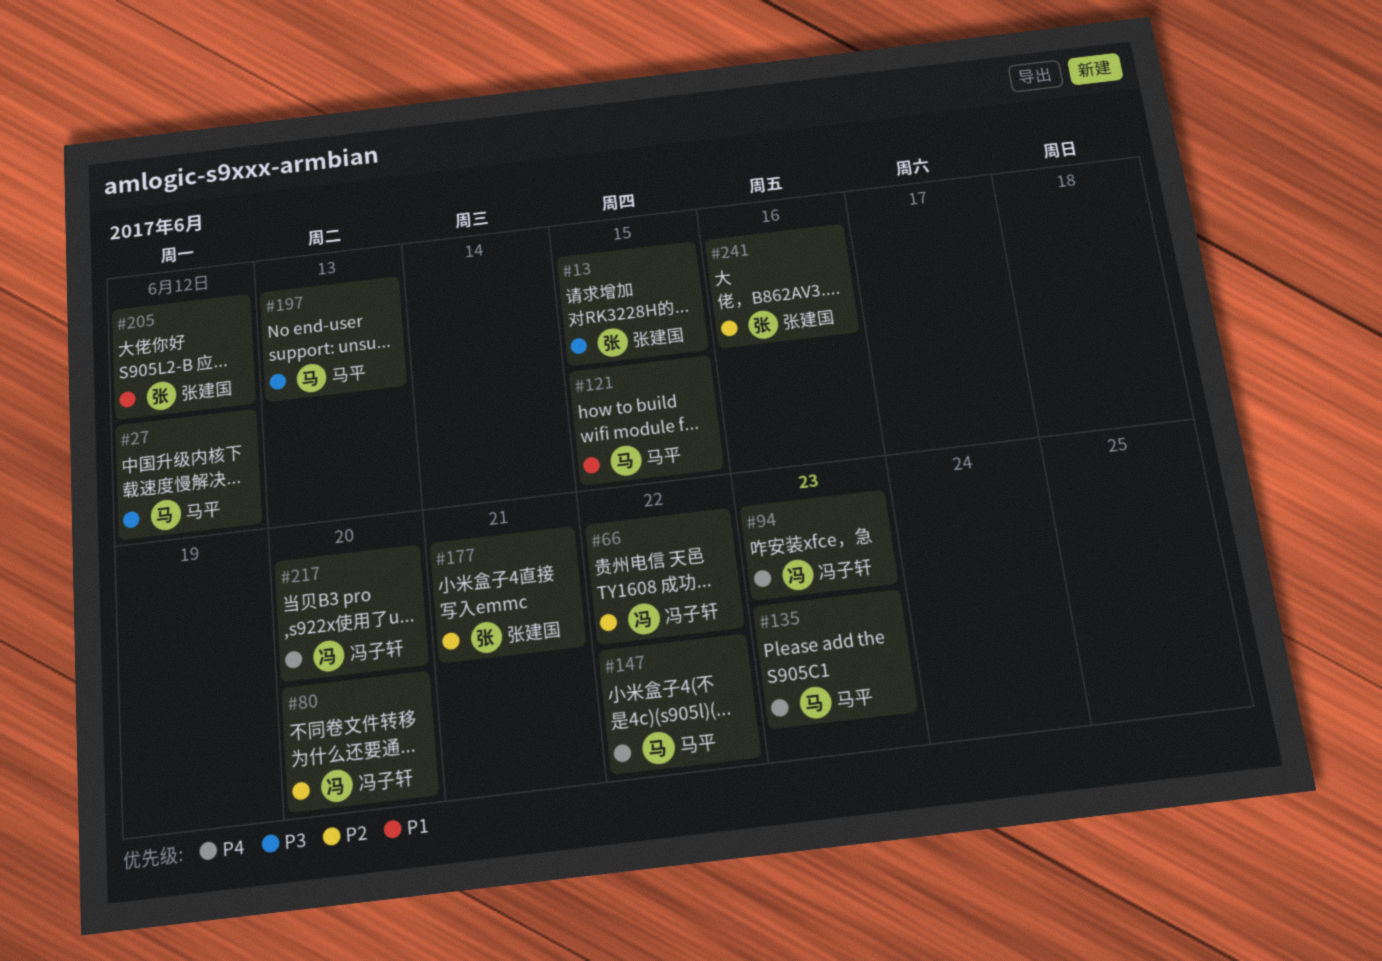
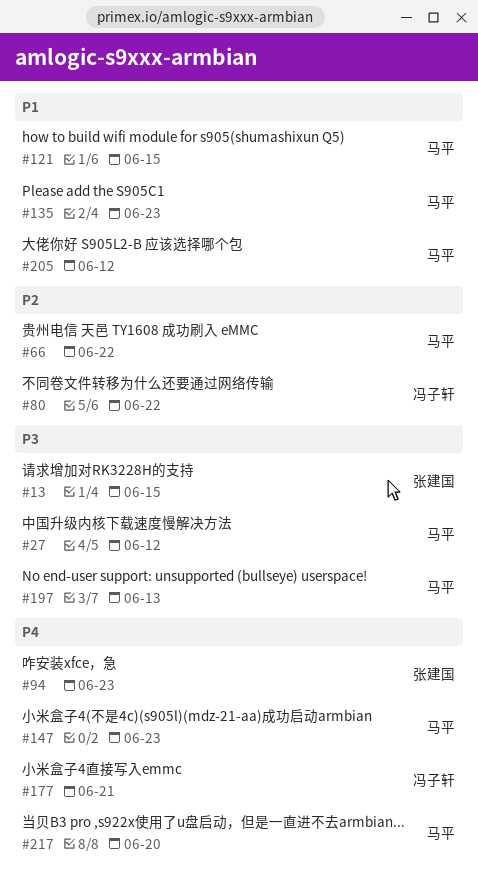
#66, owner: 冯子轩 -> 马平
#80, due: Jun 20 -> Jun 22
#94, owner: 冯子轩 -> 张建国
#135, priority: P4 -> P1
#147, due: Jun 22 -> Jun 23
#177, owner: 张建国 -> 冯子轩
#177, priority: P2 -> P4
#205, owner: 张建国 -> 马平
#217, owner: 冯子轩 -> 马平
#241: present -> none

